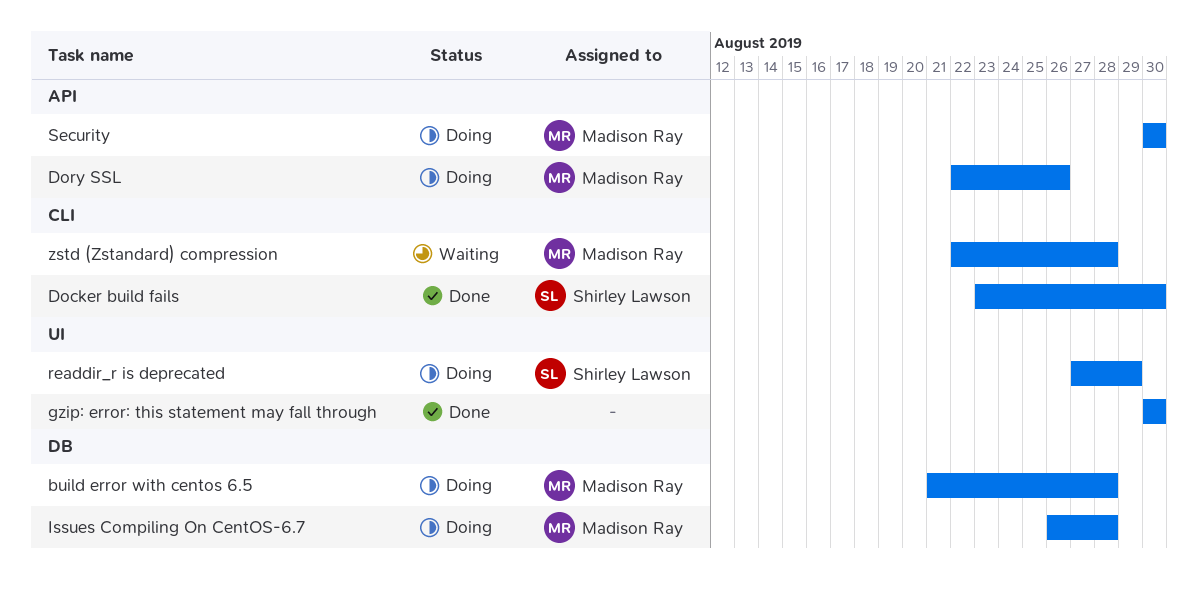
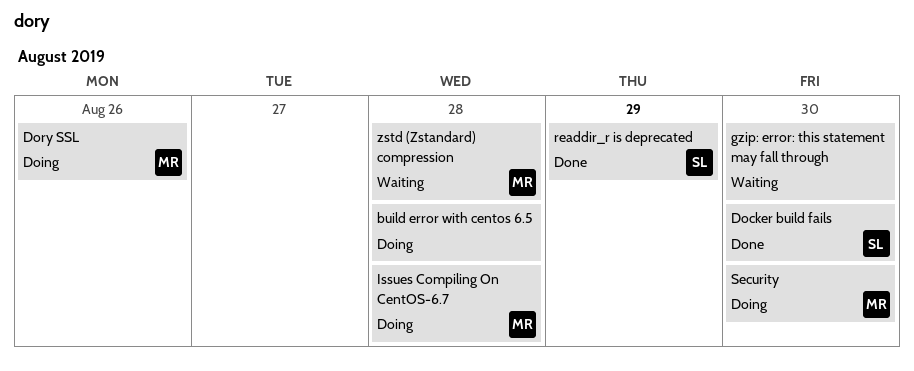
build error with centos 6.5, owner: Madison Ray -> none
gzip: error: this statement may fall through, status: Done -> Waiting
readdir_r is deprecated, status: Doing -> Done

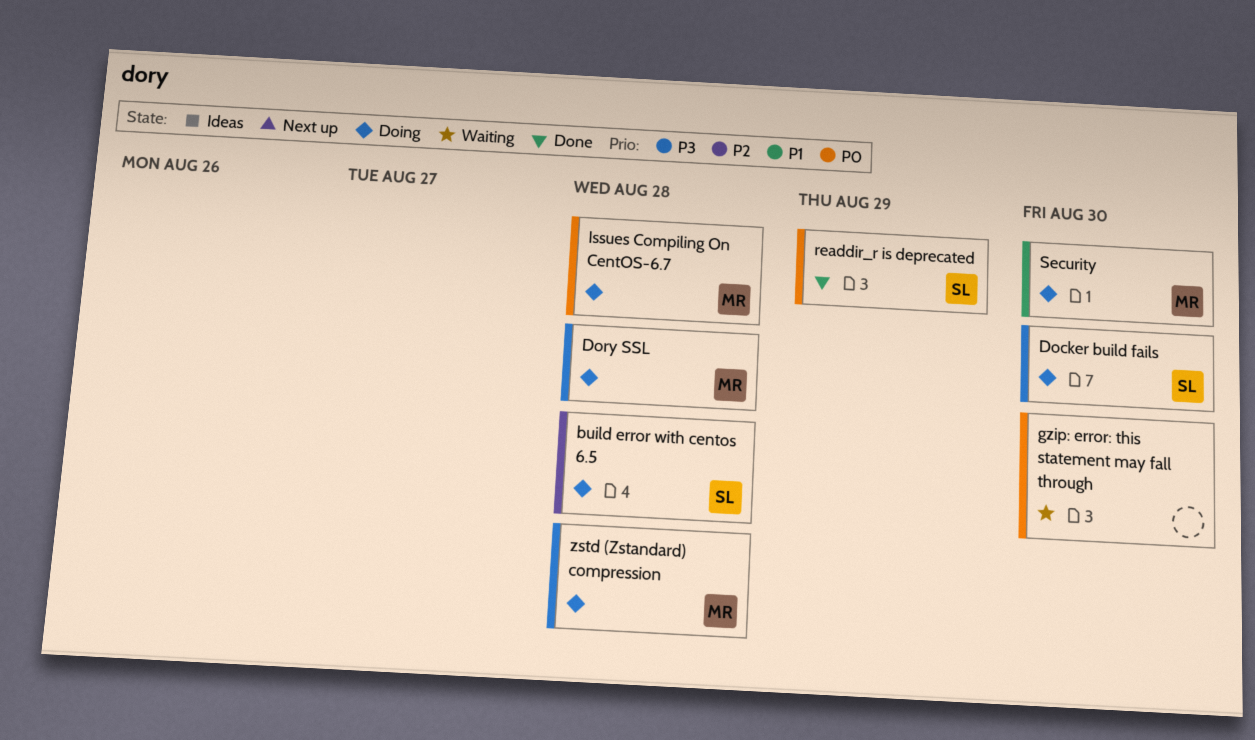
build error with centos 6.5, owner: none -> SL
Docker build fails, status: Done -> Doing
Dory SSL, due: Aug 26 -> Aug 28
zstd (Zstandard) compression, status: Waiting -> Doing

